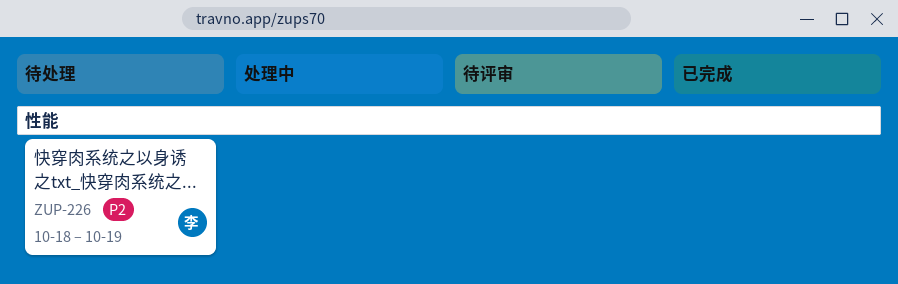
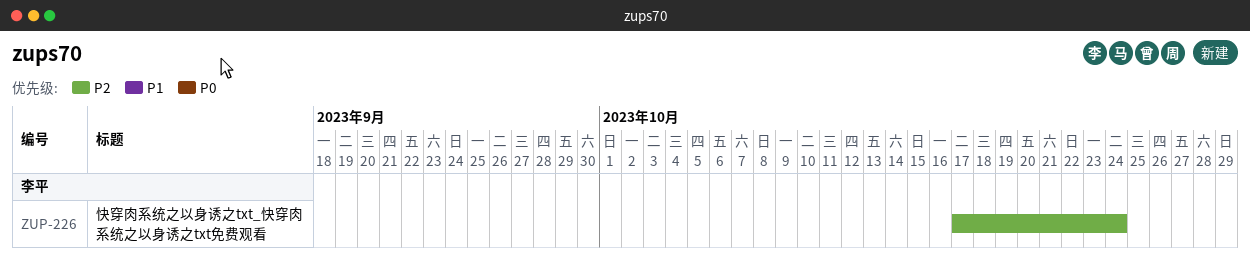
ZUP-226, start: Oct 18 -> Oct 17
ZUP-226, due: Oct 19 -> Oct 24

